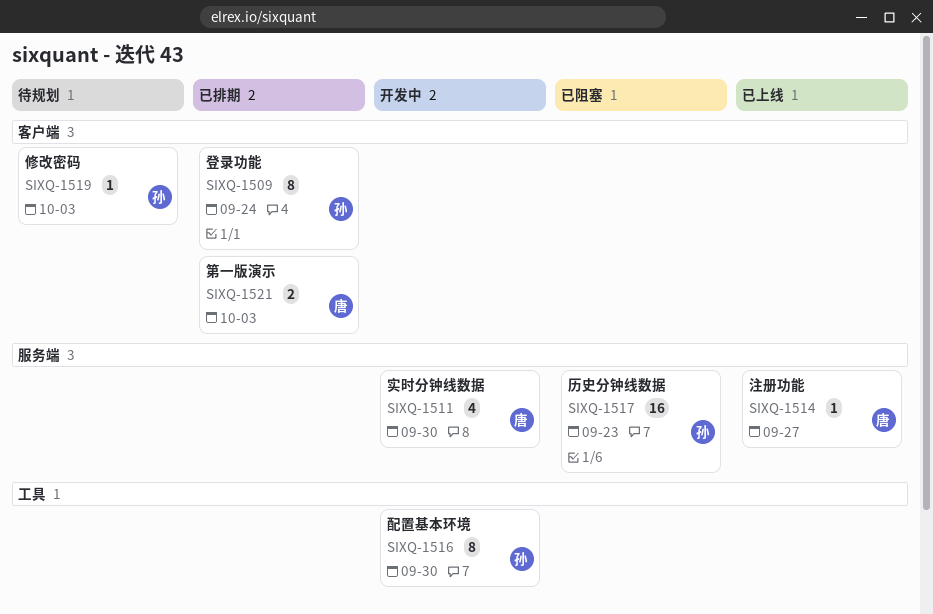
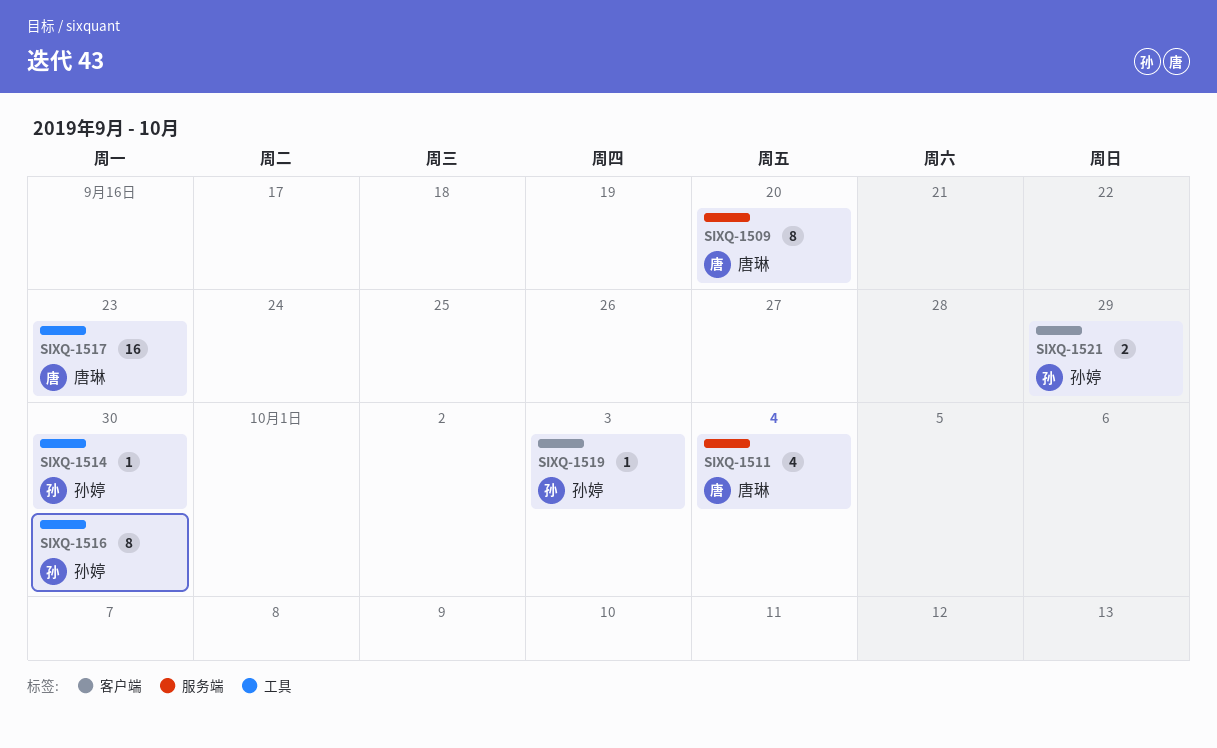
SIXQ-1509, owner: 孙婷 -> 唐琳
SIXQ-1509, label: 客户端 -> 服务端
SIXQ-1509, due: Sep 24 -> Sep 20
SIXQ-1511, due: Sep 30 -> Oct 4
SIXQ-1514, owner: 唐琳 -> 孙婷
SIXQ-1514, label: 服务端 -> 工具
SIXQ-1514, due: Sep 27 -> Sep 30
SIXQ-1517, owner: 孙婷 -> 唐琳
SIXQ-1517, label: 服务端 -> 工具
SIXQ-1521, owner: 唐琳 -> 孙婷
SIXQ-1521, due: Oct 3 -> Sep 29

